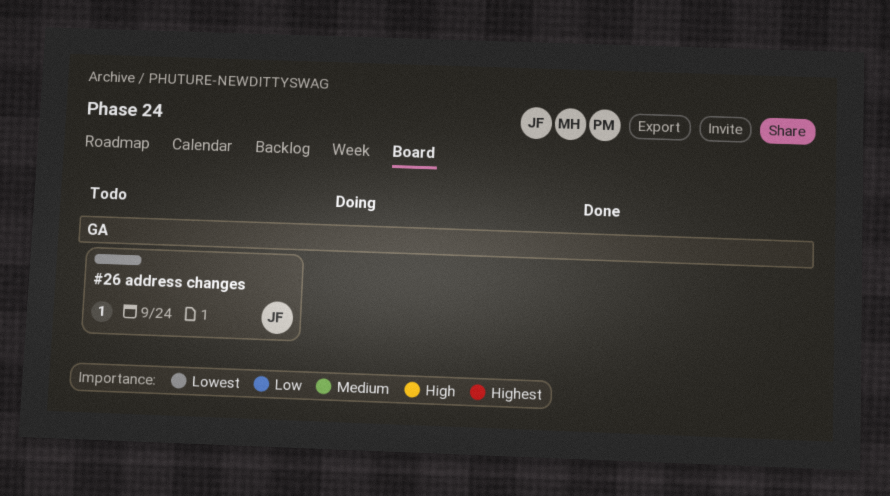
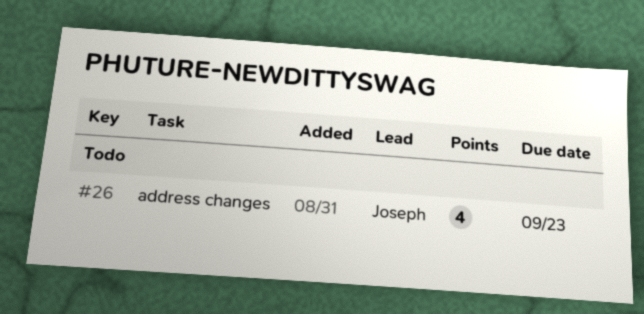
#26, estimate: 1 -> 4
#26, due: Sep 24 -> Sep 23

